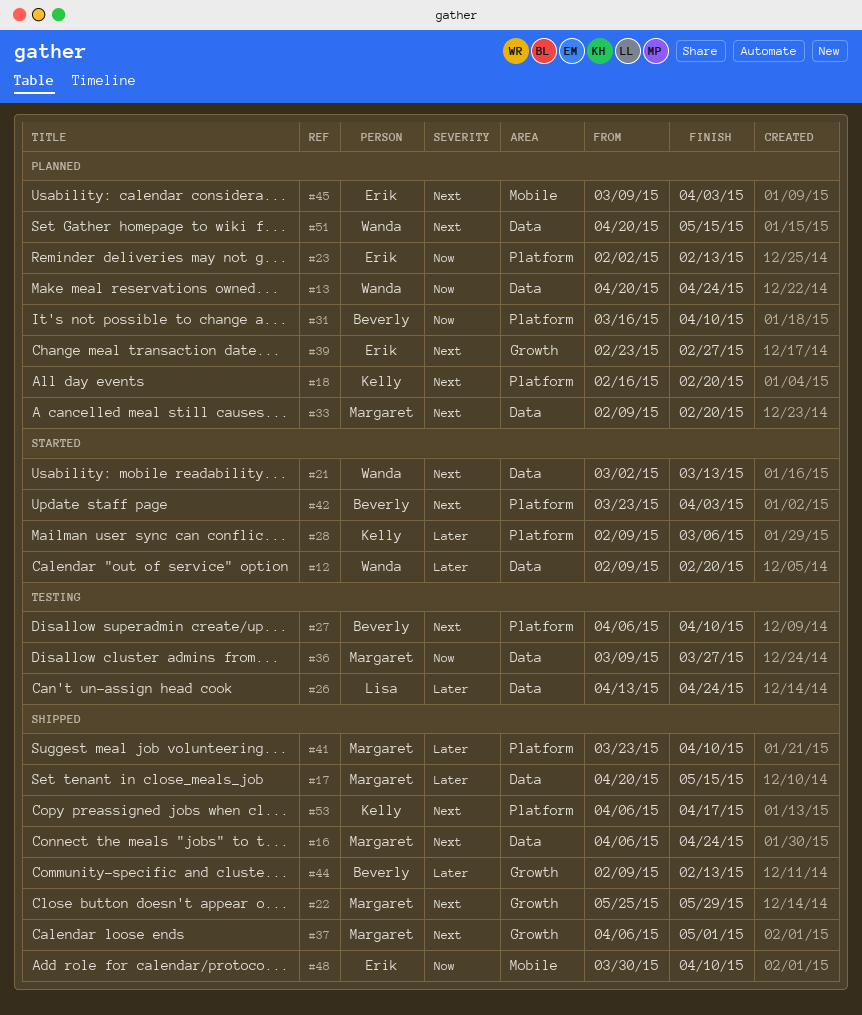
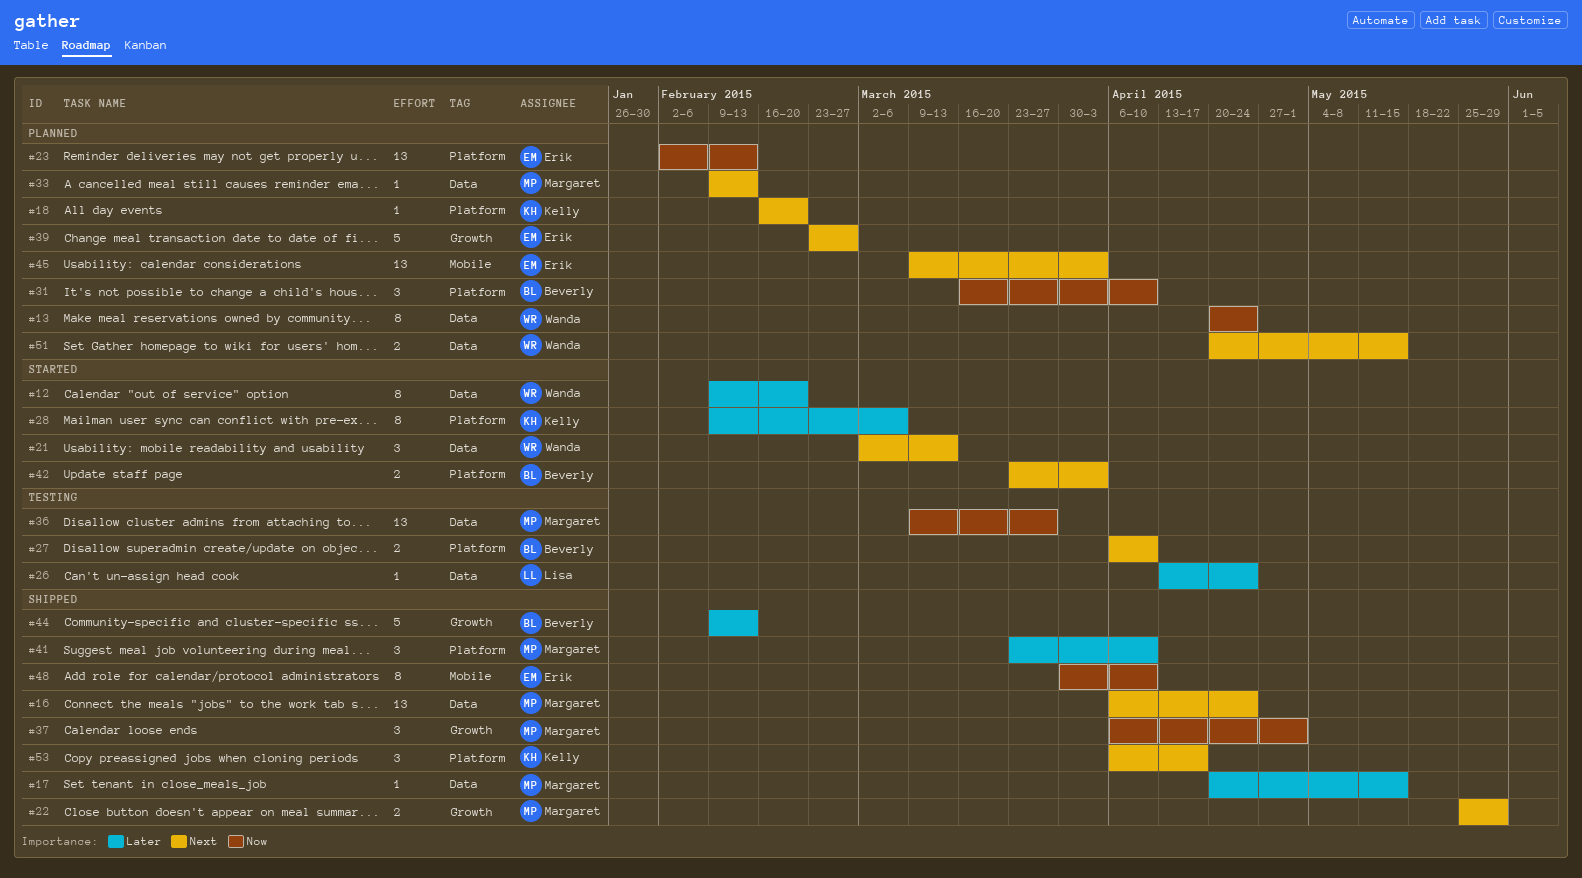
#33, due: Feb 20 -> Feb 13
#37, priority: Next -> Now

